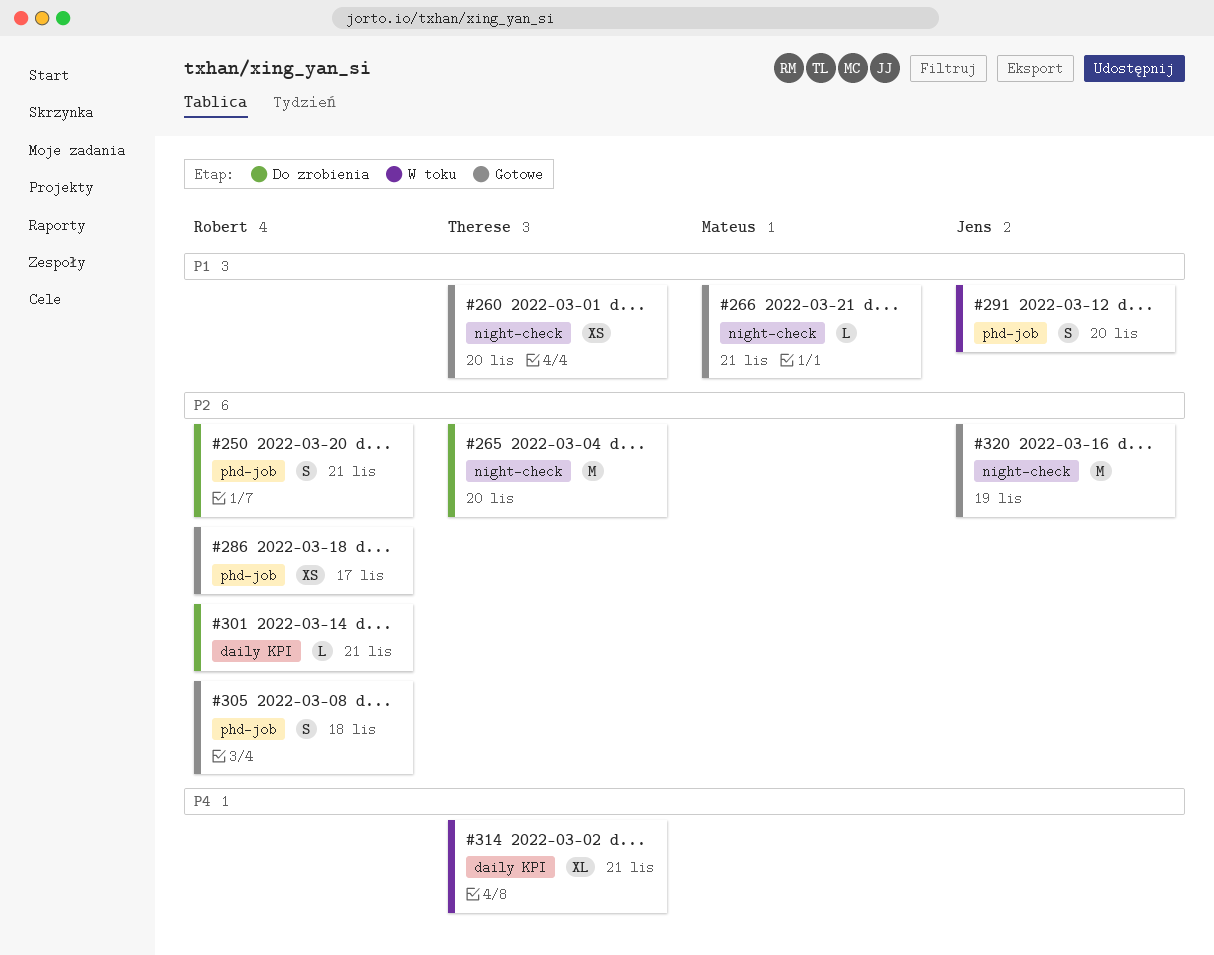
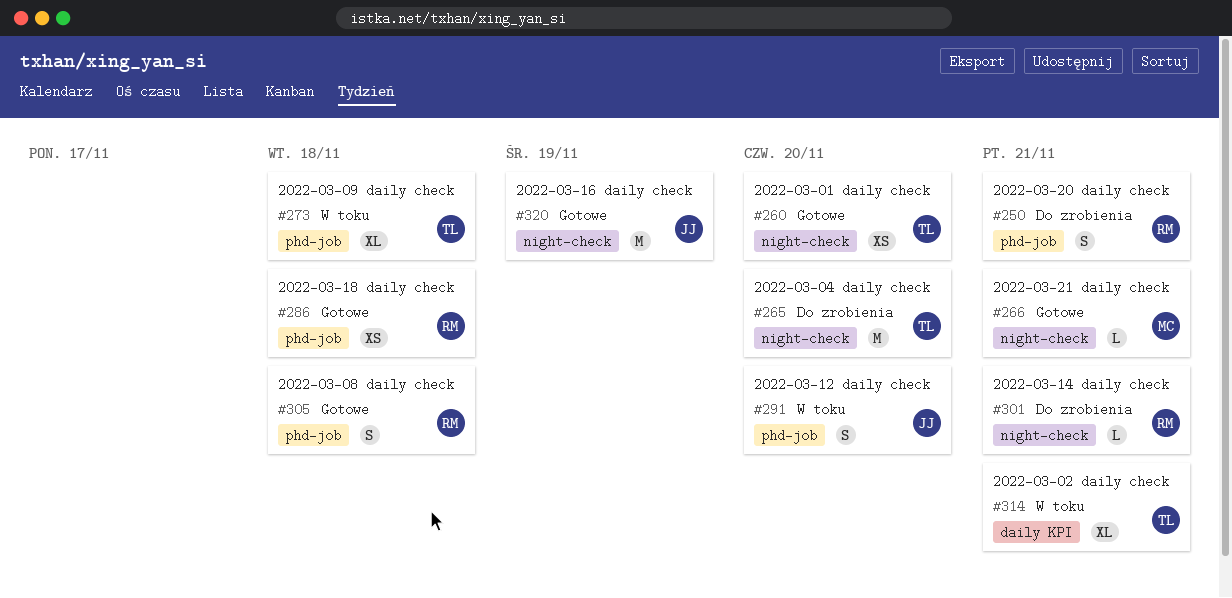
#273: none -> present
#286, due: Nov 17 -> Nov 18
#301, label: daily KPI -> night-check

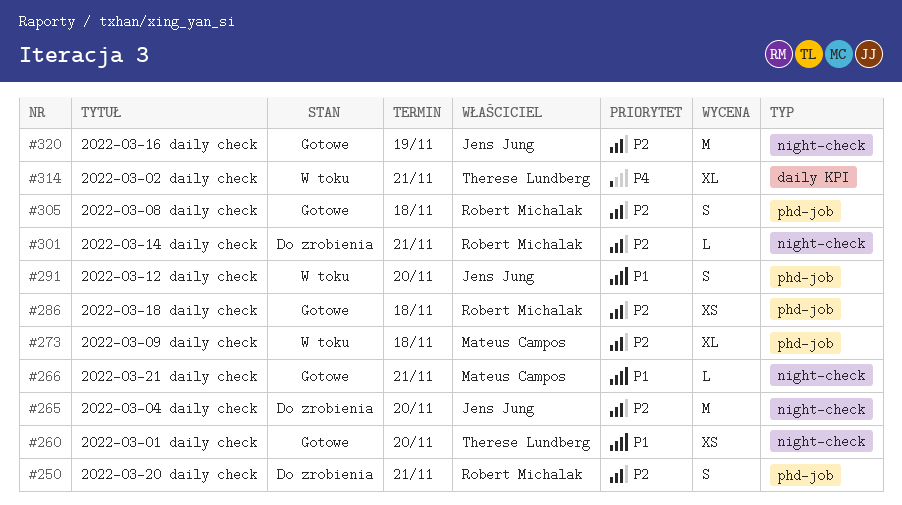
#265, owner: Therese Lundberg -> Jens Jung
#273, owner: Therese Lundberg -> Mateus Campos

